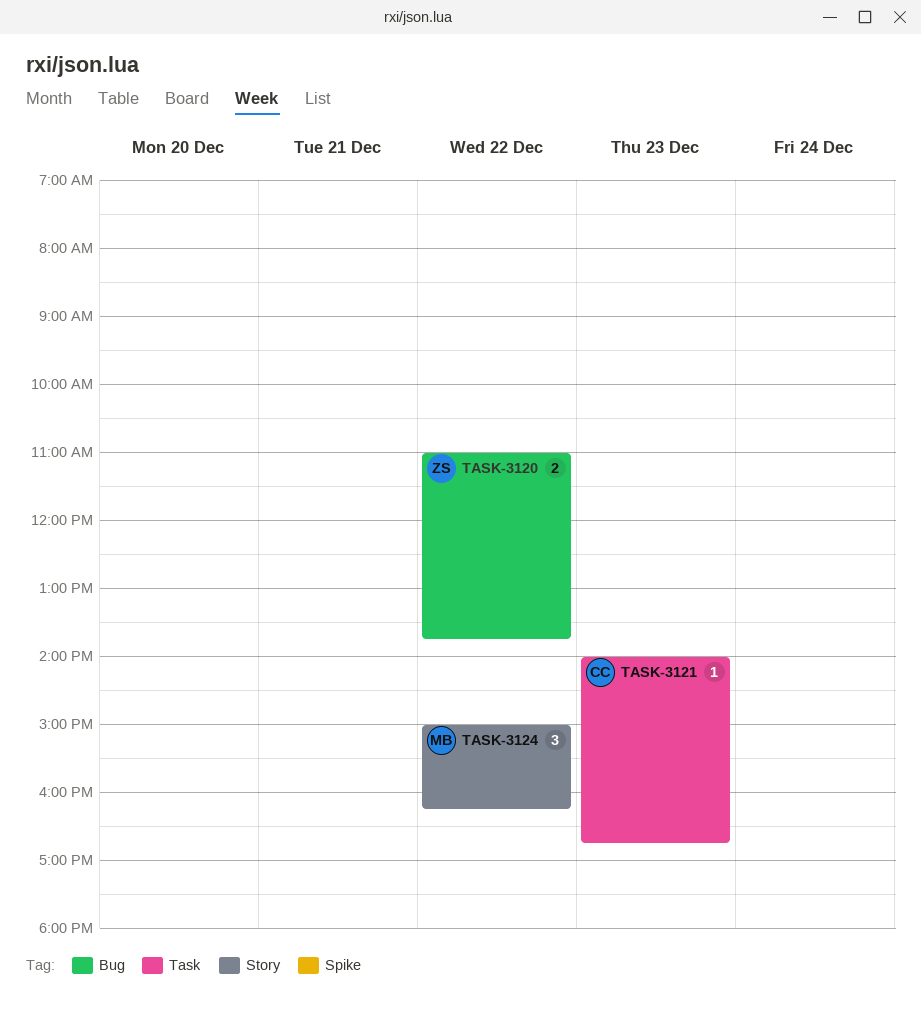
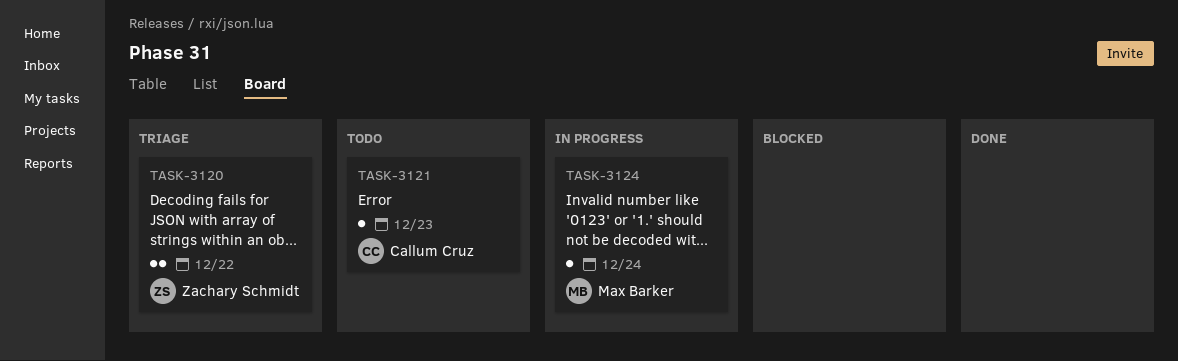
TASK-3124, estimate: 3 -> 1
TASK-3124, day: Dec 22 -> Dec 24

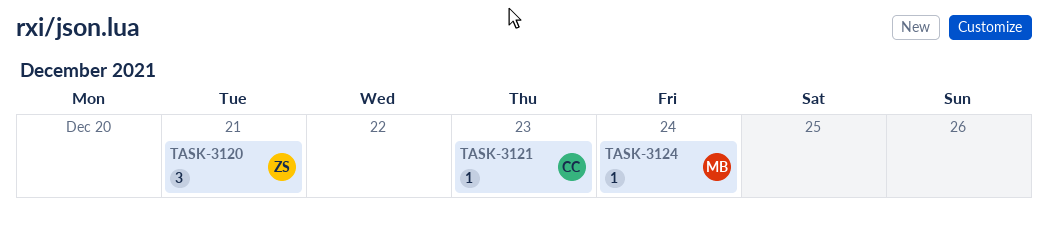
TASK-3120, estimate: 2 -> 3
TASK-3120, day: Dec 22 -> Dec 21

